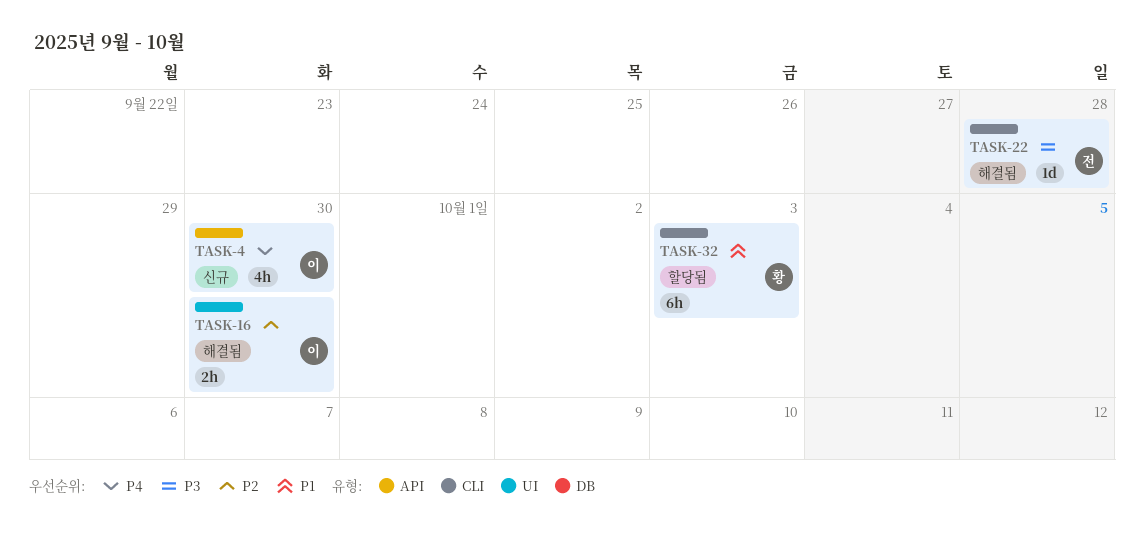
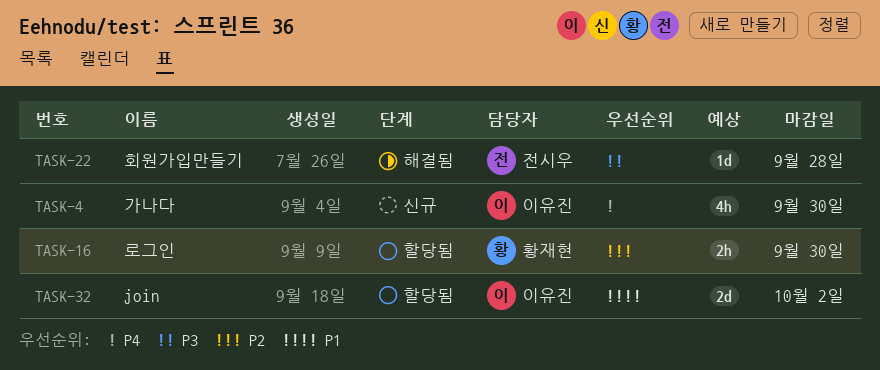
TASK-16, status: 해결됨 -> 할당됨
TASK-16, owner: 이유진 -> 황재현
TASK-32, owner: 황재현 -> 이유진
TASK-32, estimate: 6h -> 2d
TASK-32, due: Oct 3 -> Oct 2

